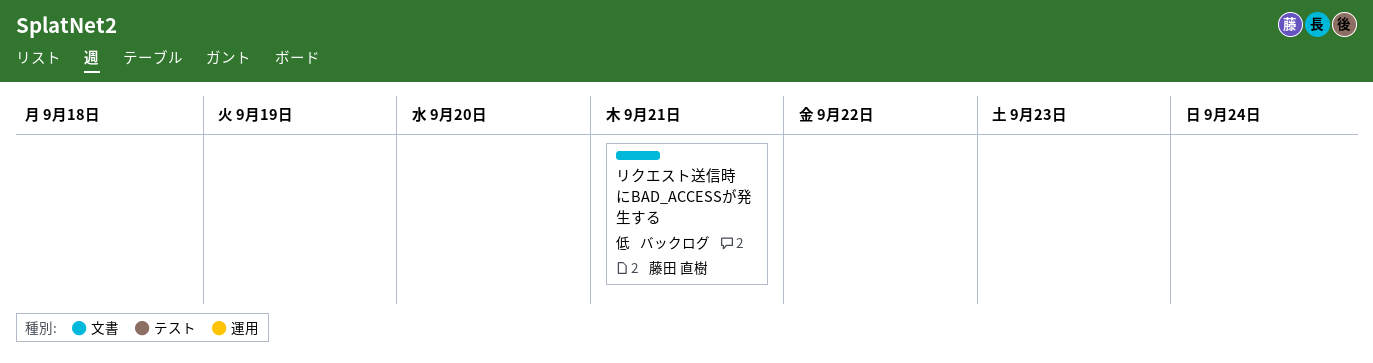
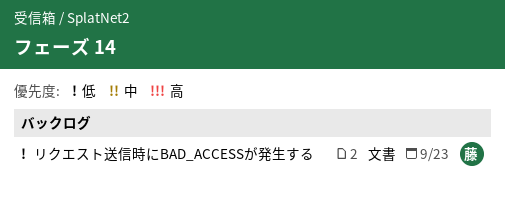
リクエスト送信時にBAD_ACCESSが発生する, due: Sep 21 -> Sep 23

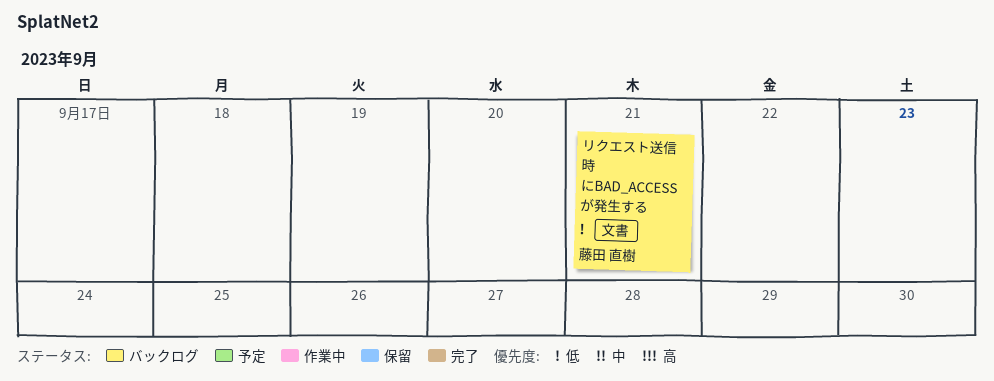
リクエスト送信時にBAD_ACCESSが発生する, due: Sep 23 -> Sep 21

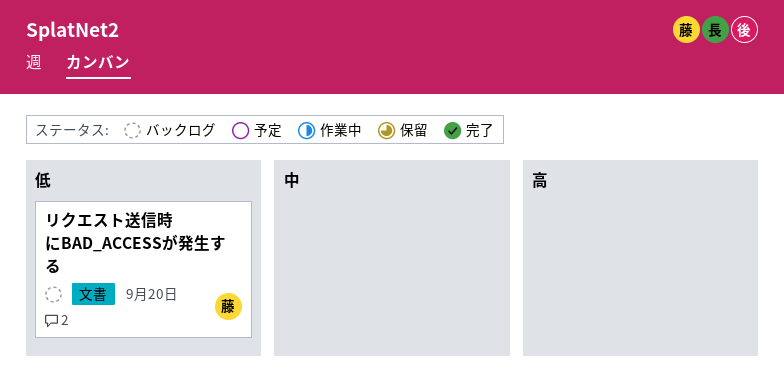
リクエスト送信時にBAD_ACCESSが発生する, due: Sep 21 -> Sep 20

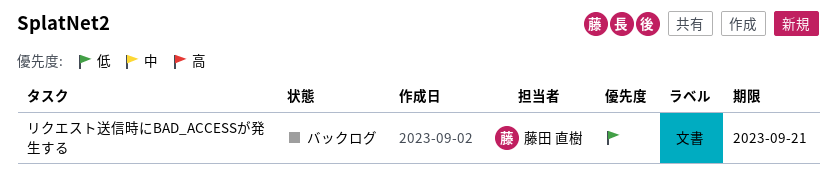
リクエスト送信時にBAD_ACCESSが発生する, due: Sep 20 -> Sep 21

